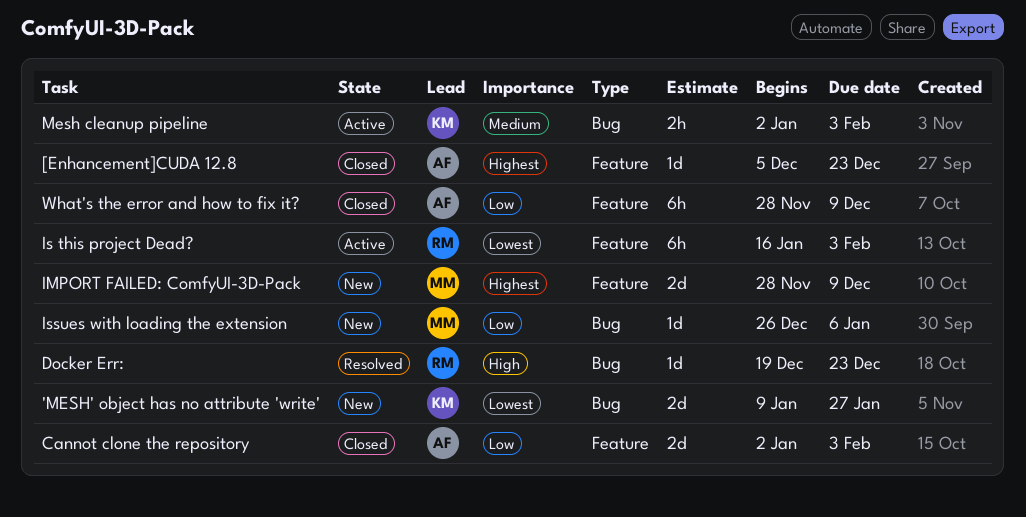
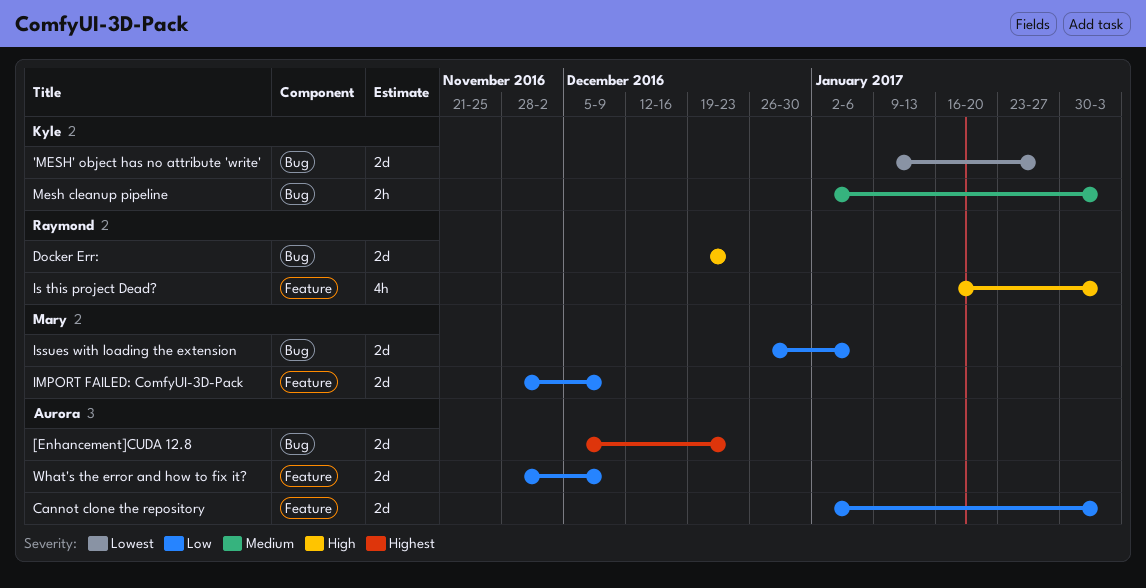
[Enhancement]CUDA 12.8, label: Feature -> Bug
[Enhancement]CUDA 12.8, estimate: 1d -> 2d
Docker Err:, estimate: 1d -> 2d
IMPORT FAILED: ComfyUI-3D-Pack, priority: Highest -> Low
Is this project Dead?, priority: Lowest -> High
Is this project Dead?, estimate: 6h -> 4h
Issues with loading the extension, estimate: 1d -> 2d
What's the error and how to fix it?, estimate: 6h -> 2d

